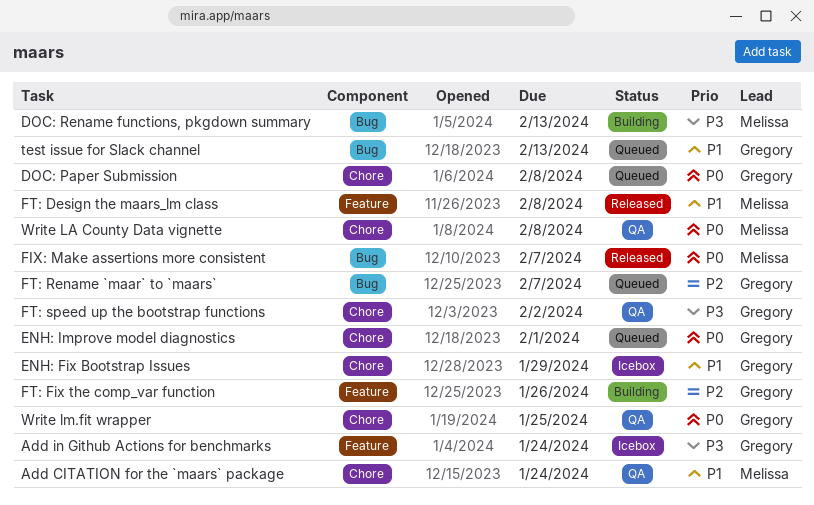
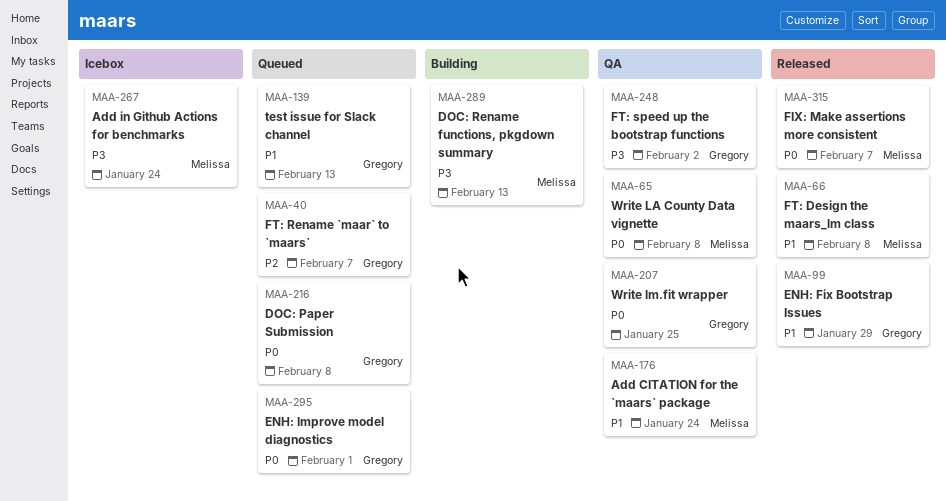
Add in Github Actions for benchmarks, owner: Gregory -> Melissa
ENH: Fix Bootstrap Issues, status: Icebox -> Released
FT: Fix the comp_var function: present -> none

